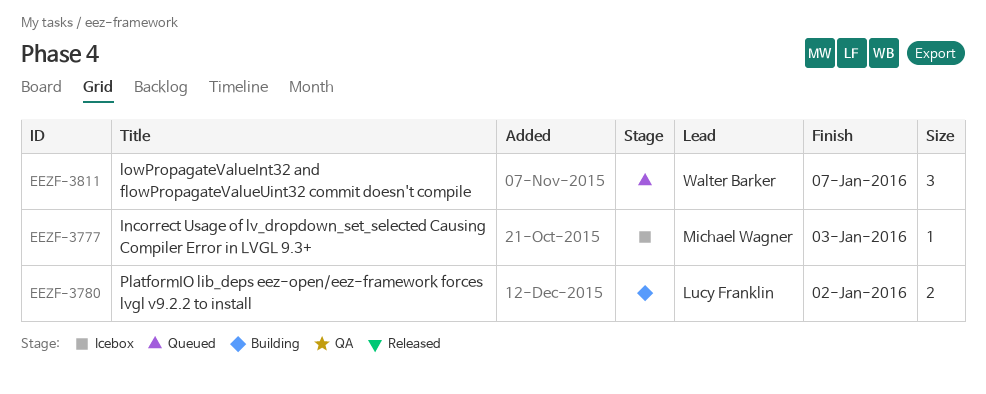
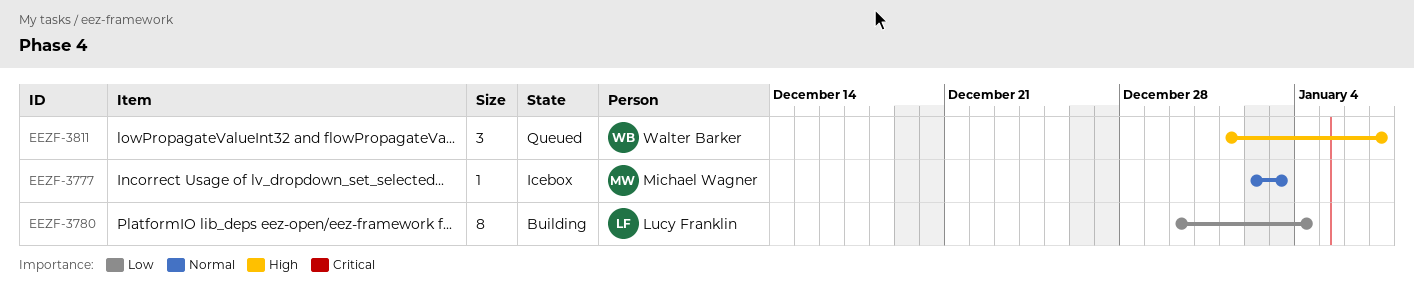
EEZF-3780, estimate: 2 -> 8
EEZF-3780, due: Jan 2 -> Jan 4

